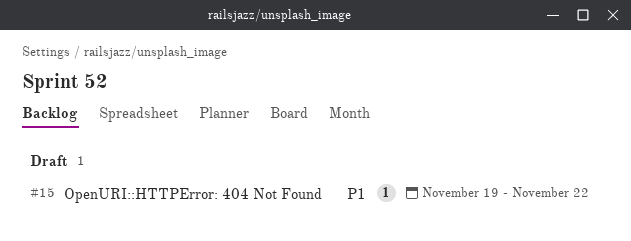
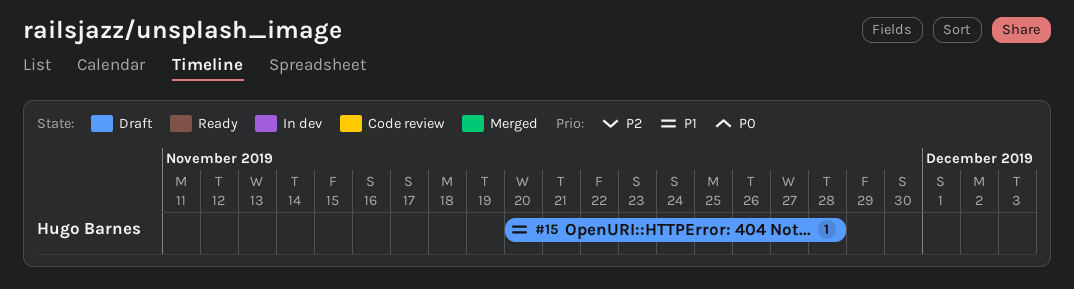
#15, start: Nov 19 -> Nov 20
#15, due: Nov 22 -> Nov 28

